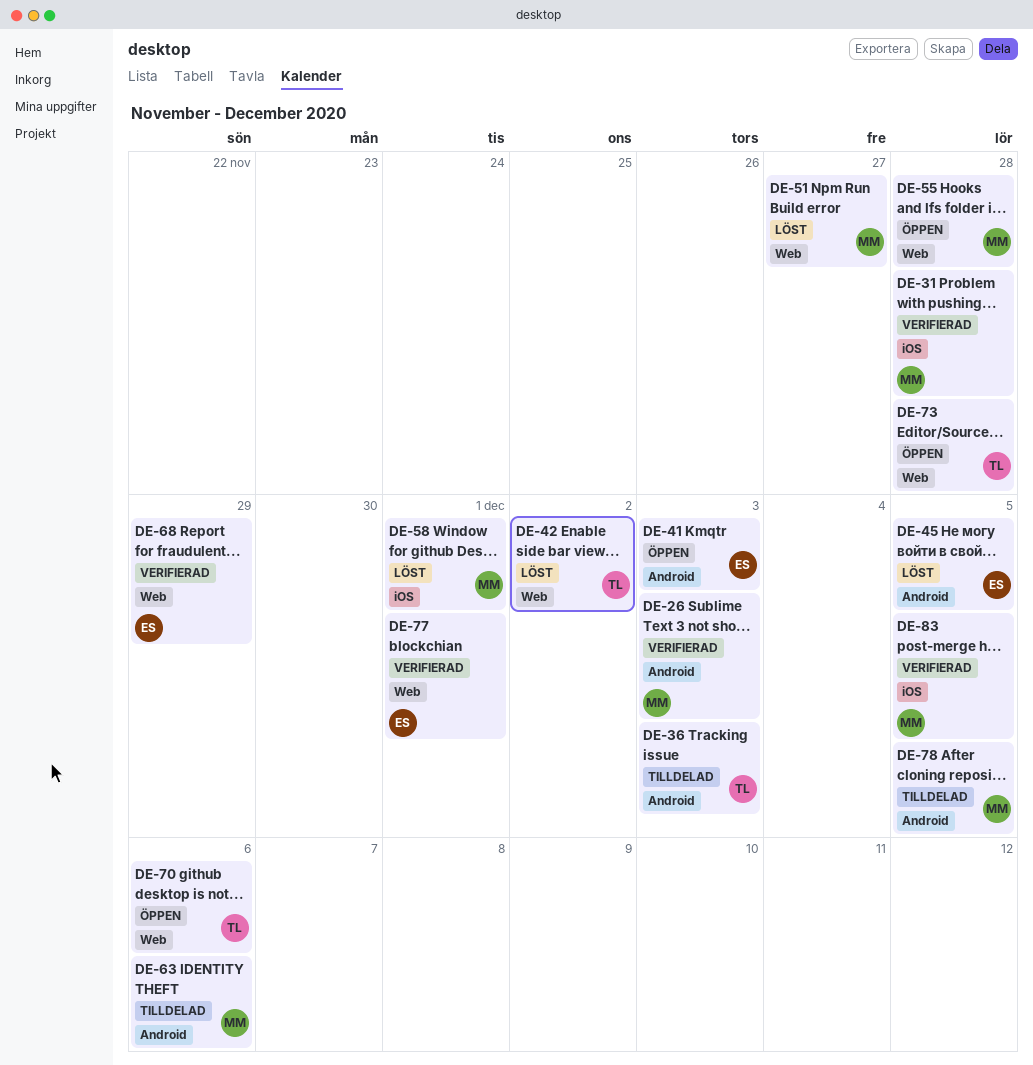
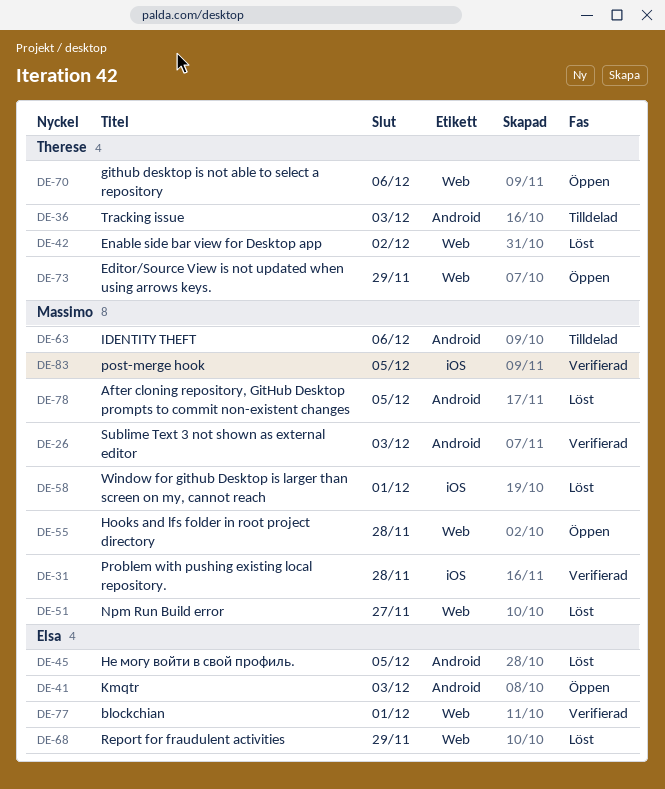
DE-68, status: Verifierad -> Löst
DE-73, due: Nov 28 -> Nov 29
DE-78, status: Tilldelad -> Löst

